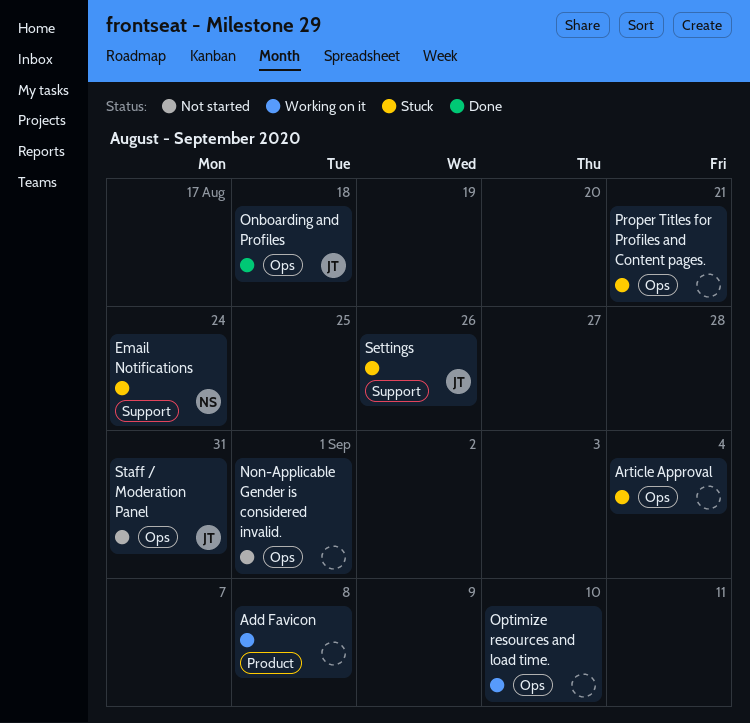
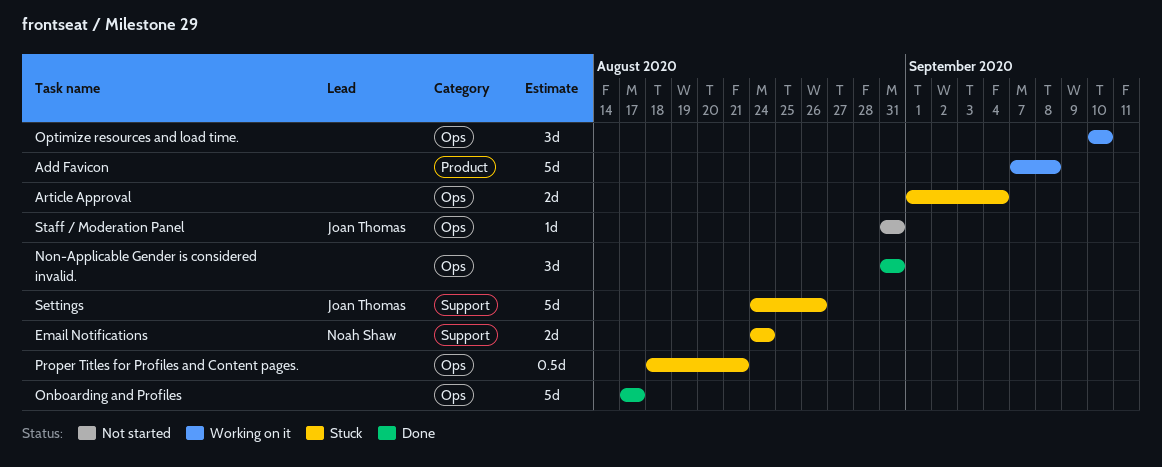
Non-Applicable Gender is considered invalid., status: Not started -> Done
Non-Applicable Gender is considered invalid., due: Sep 1 -> Aug 31
Onboarding and Profiles, owner: Joan Thomas -> none
Onboarding and Profiles, due: Aug 18 -> Aug 17

